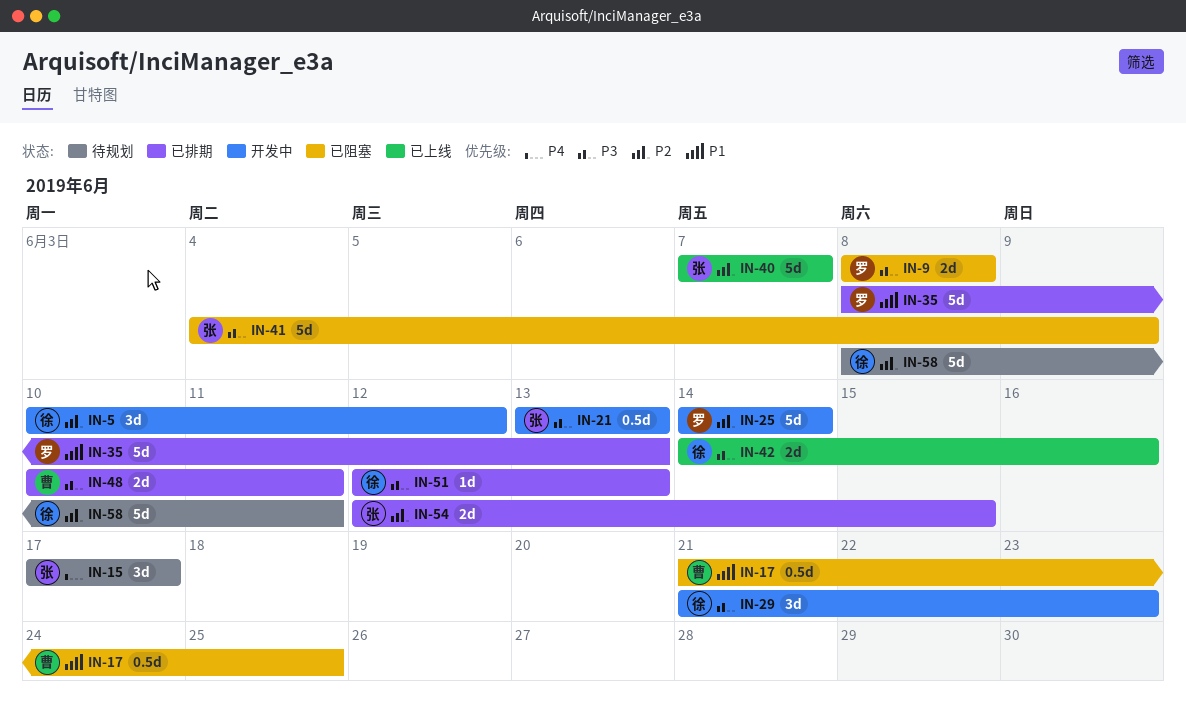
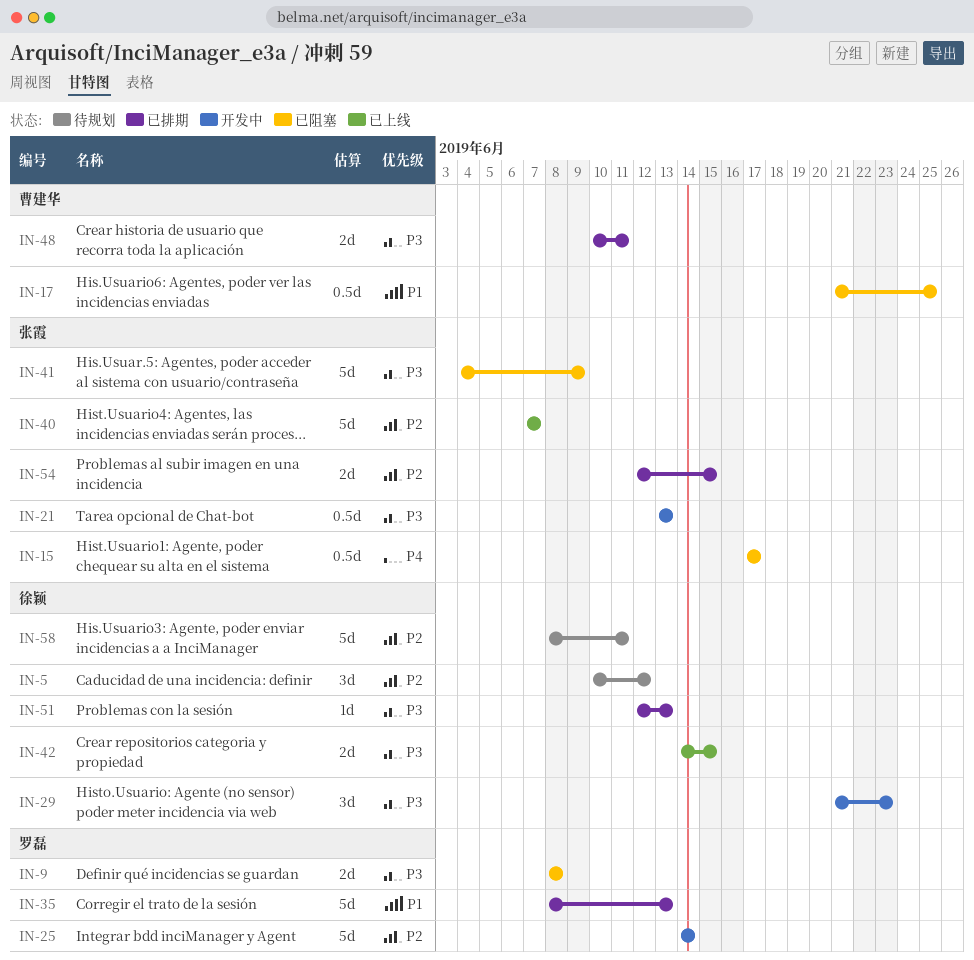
IN-5, status: 开发中 -> 待规划
IN-15, status: 待规划 -> 已阻塞
IN-15, estimate: 3d -> 0.5d
IN-42, due: Jun 16 -> Jun 15

